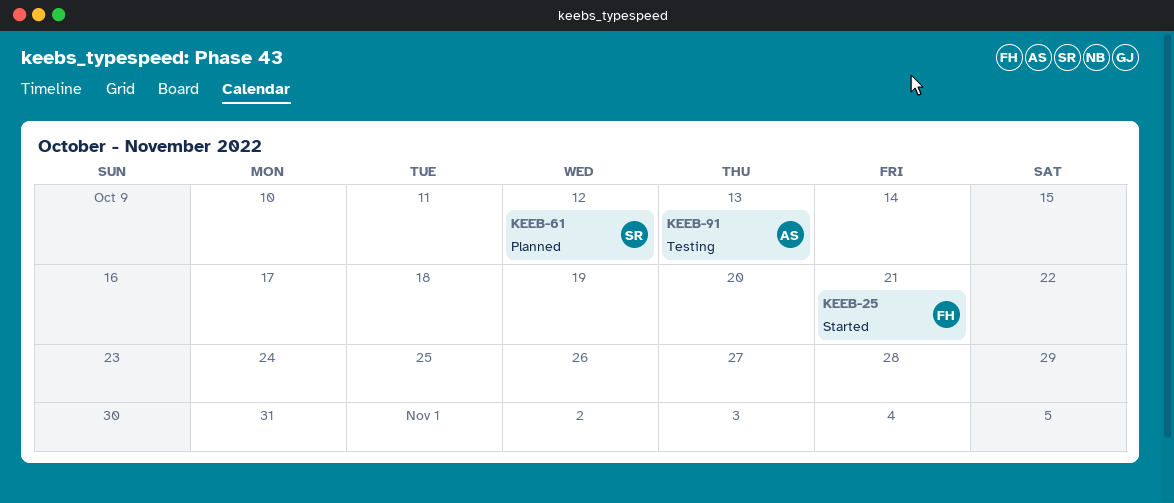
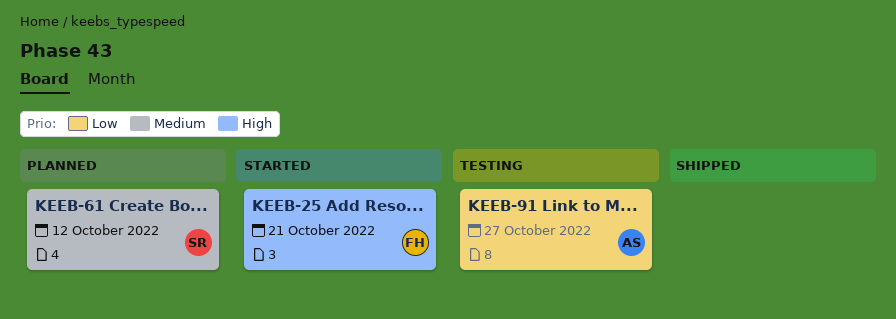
KEEB-91, due: Oct 13 -> Oct 27

